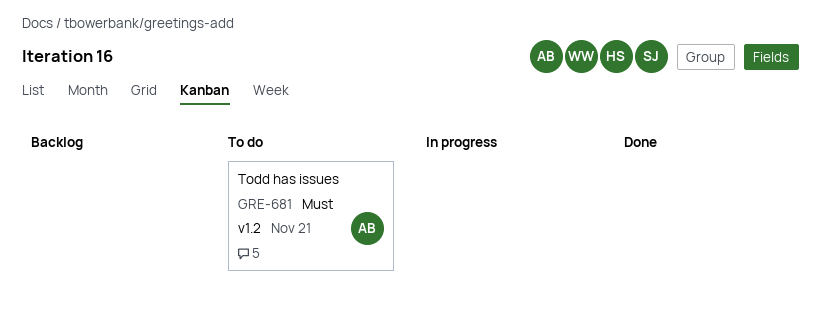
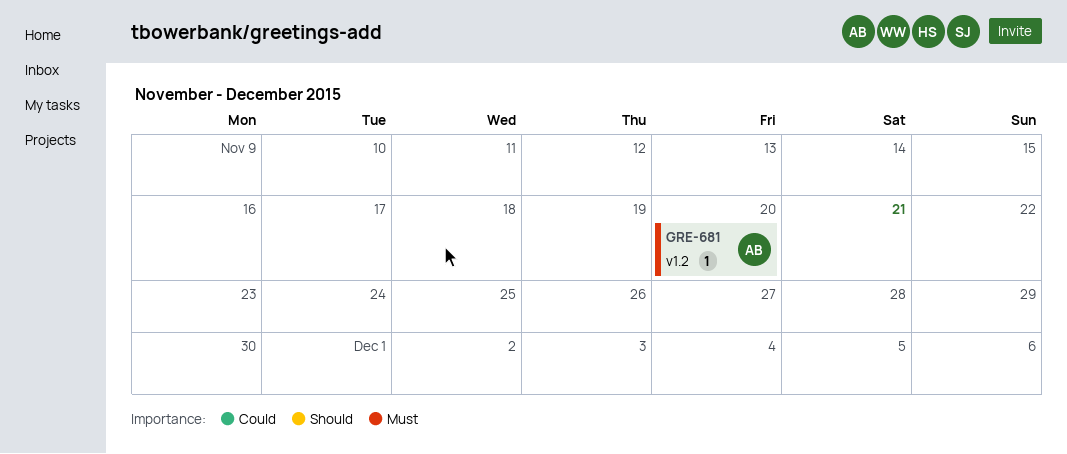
GRE-681, due: Nov 21 -> Nov 20

